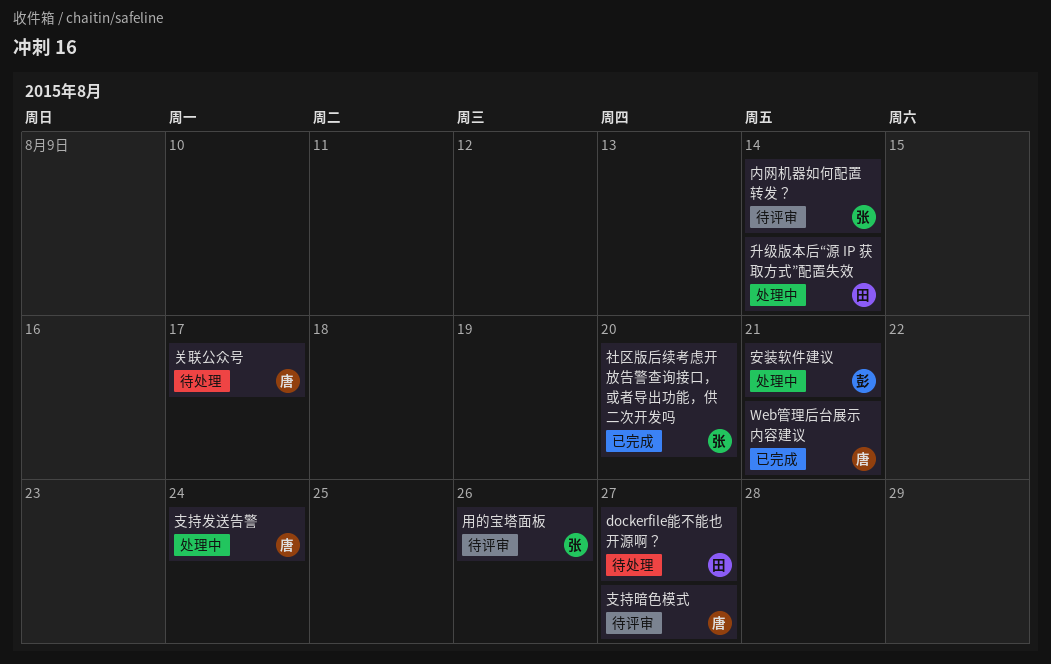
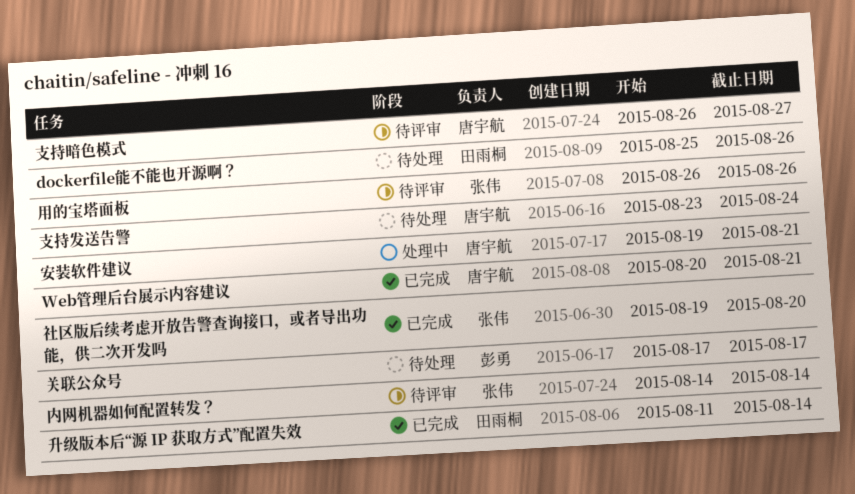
dockerfile能不能也开源啊？, due: Aug 27 -> Aug 26
关联公众号, owner: 唐宇航 -> 彭勇
升级版本后“源 IP 获取方式”配置失效, status: 处理中 -> 已完成
安装软件建议, owner: 彭勇 -> 唐宇航
支持发送告警, status: 处理中 -> 待处理

